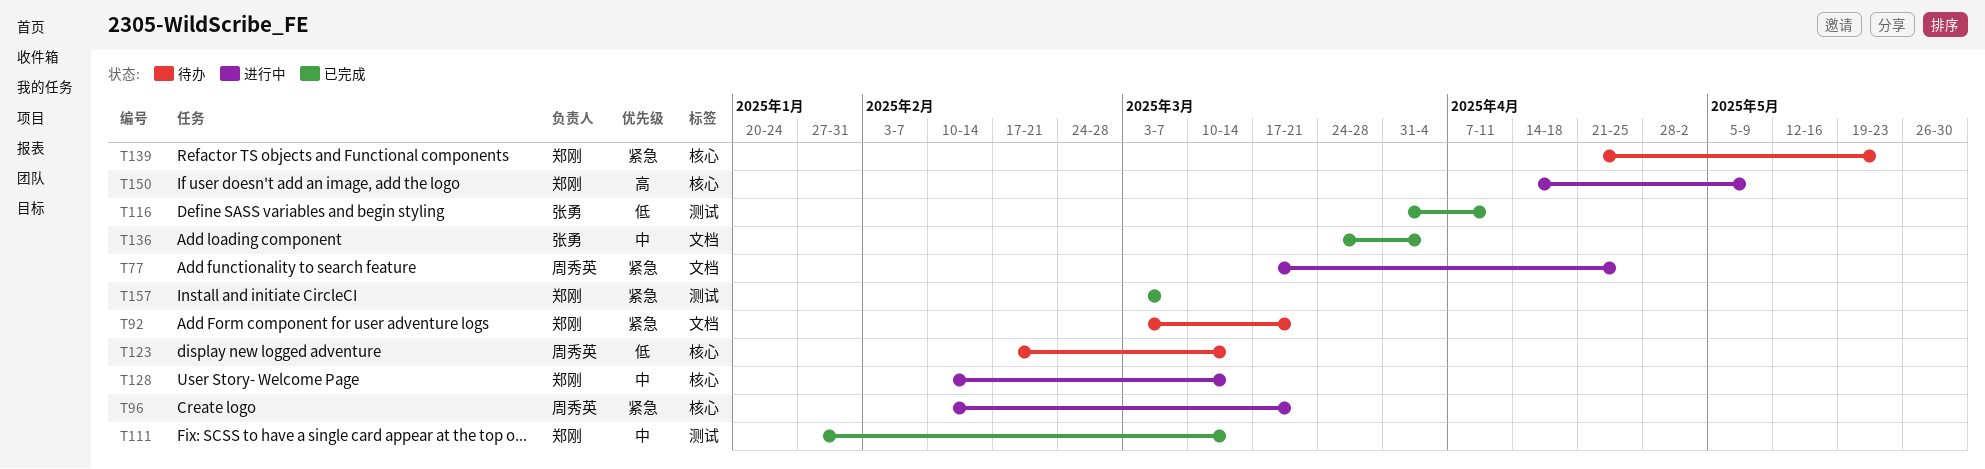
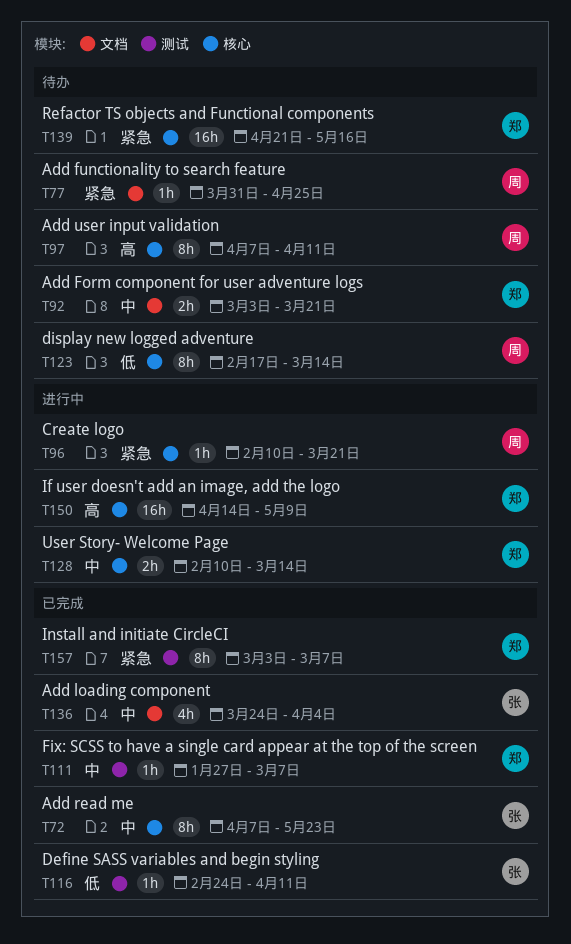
T72: none -> present
T77, status: 进行中 -> 待办
T77, start: Mar 17 -> Mar 31
T92, priority: 紧急 -> 中
T97: none -> present
T111, due: Mar 14 -> Mar 7
T116, start: Mar 31 -> Feb 24
T139, due: May 23 -> May 16

